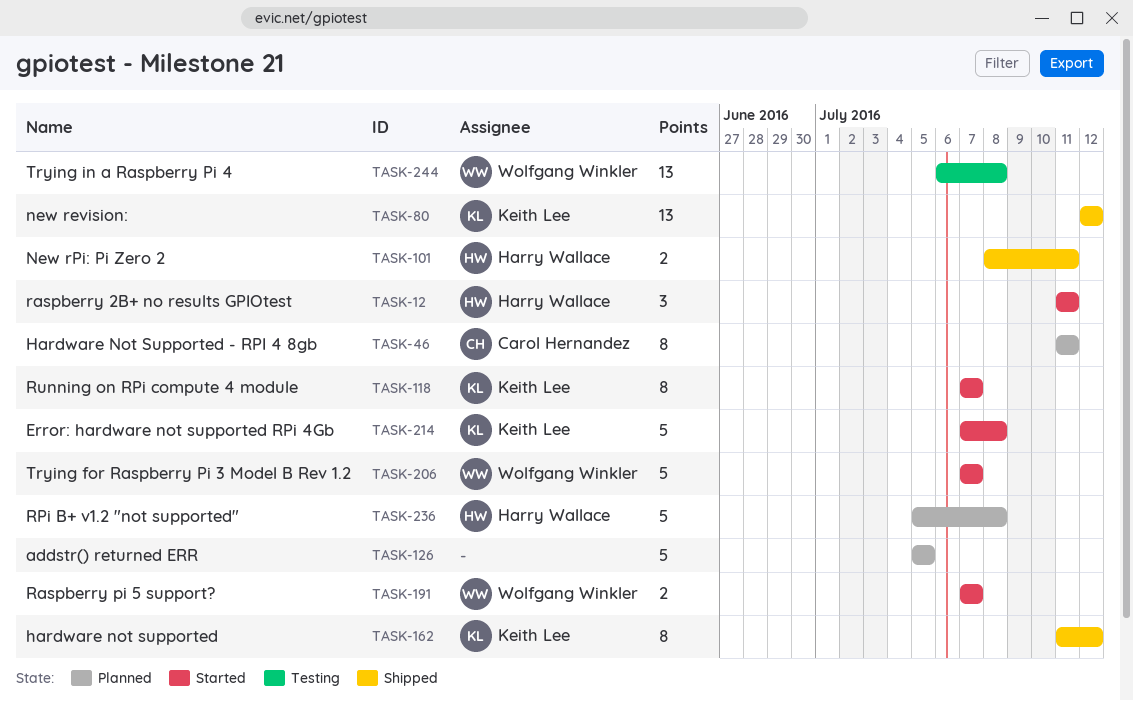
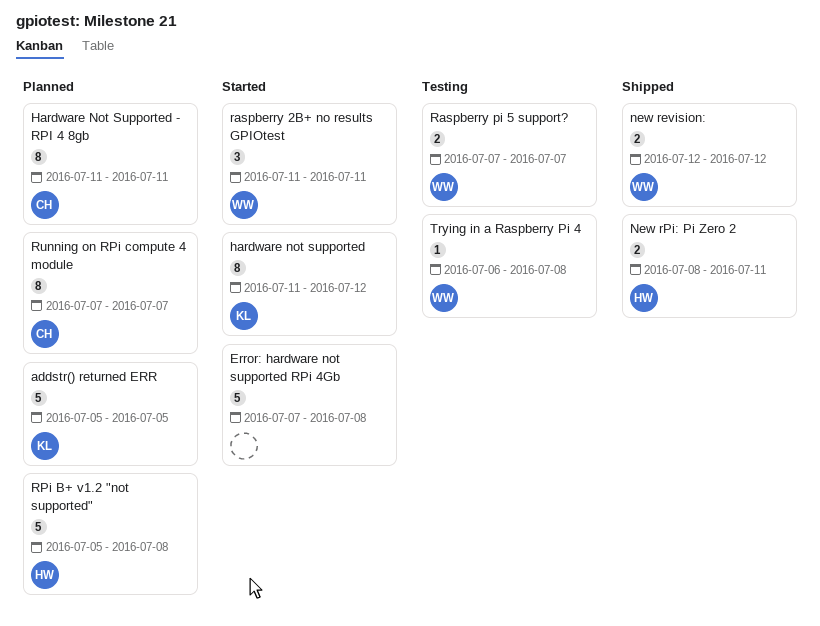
addstr() returned ERR, owner: none -> Keith Lee
Error: hardware not supported RPi 4Gb, owner: Keith Lee -> none
hardware not supported, status: Shipped -> Started
new revision:, owner: Keith Lee -> Wolfgang Winkler
new revision:, estimate: 13 -> 2
raspberry 2B+ no results GPIOtest, owner: Harry Wallace -> Wolfgang Winkler
Raspberry pi 5 support?, status: Started -> Testing
Running on RPi compute 4 module, status: Started -> Planned
Running on RPi compute 4 module, owner: Keith Lee -> Carol Hernandez
Trying for Raspberry Pi 3 Model B Rev 1.2: present -> none
Trying in a Raspberry Pi 4, estimate: 13 -> 1

